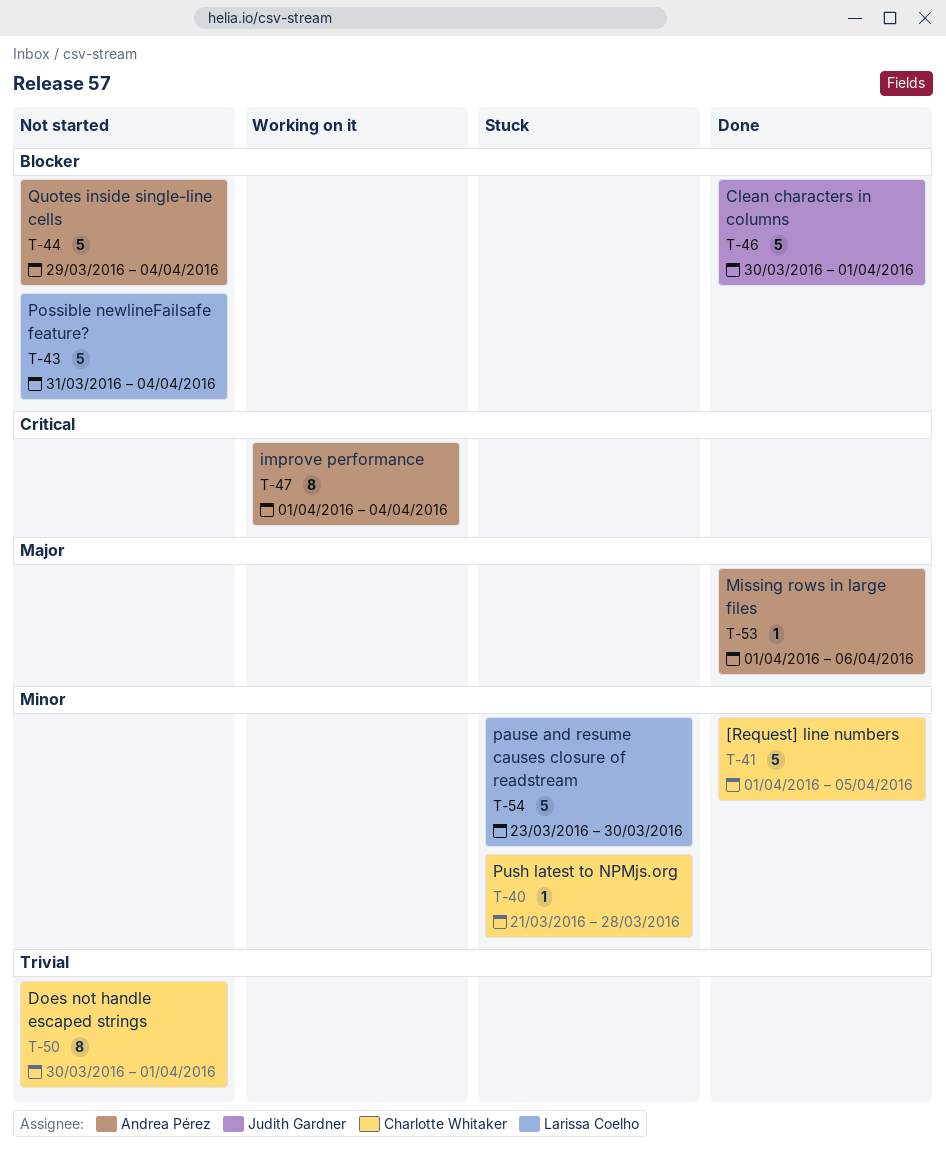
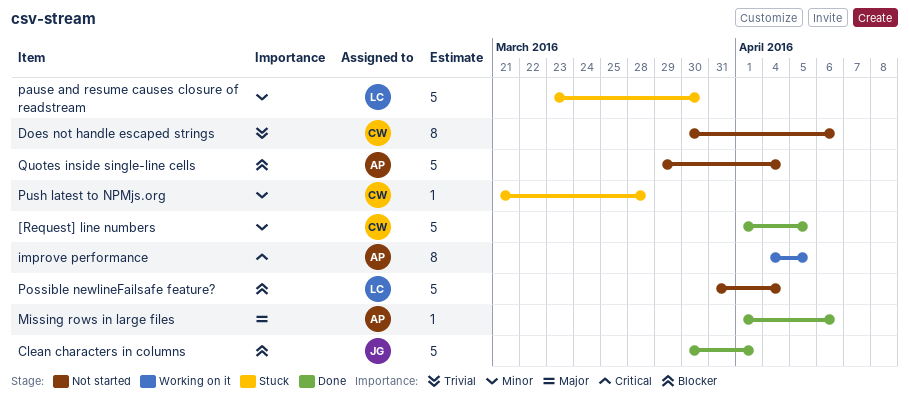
Does not handle escaped strings, due: Apr 1 -> Apr 6
improve performance, start: Apr 1 -> Apr 4
improve performance, due: Apr 4 -> Apr 5

